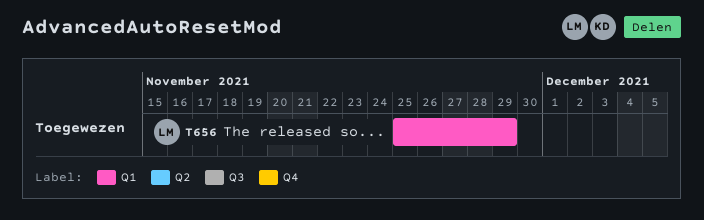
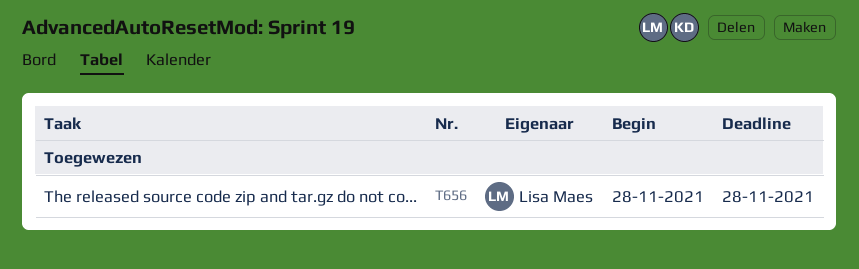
T656, start: Nov 25 -> Nov 28
T656, due: Nov 29 -> Nov 28

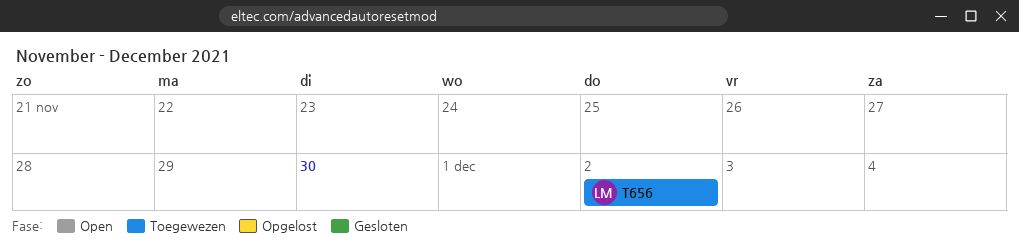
T656, start: Nov 28 -> Dec 2
T656, due: Nov 28 -> Dec 2

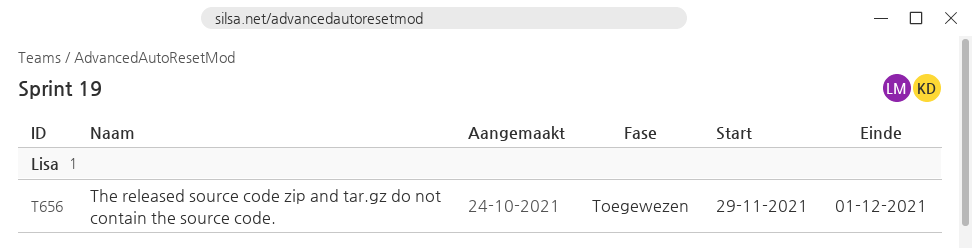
T656, start: Dec 2 -> Nov 29
T656, due: Dec 2 -> Dec 1

